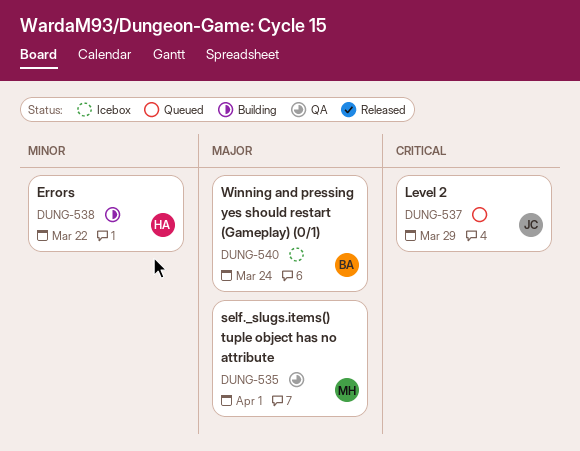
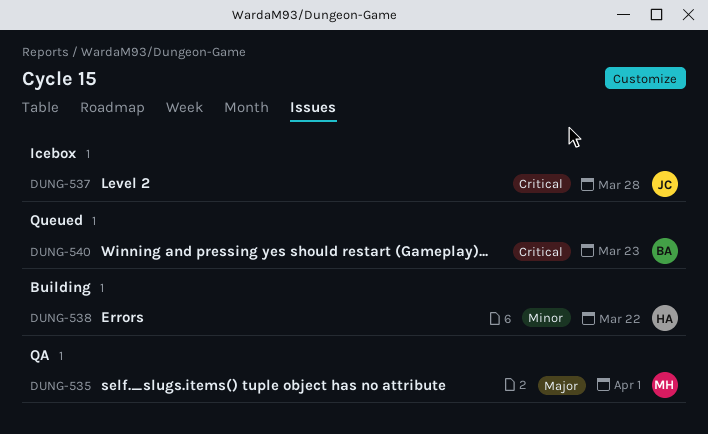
DUNG-537, status: Queued -> Icebox
DUNG-537, due: Mar 29 -> Mar 28
DUNG-540, status: Icebox -> Queued
DUNG-540, priority: Major -> Critical
DUNG-540, due: Mar 24 -> Mar 23

